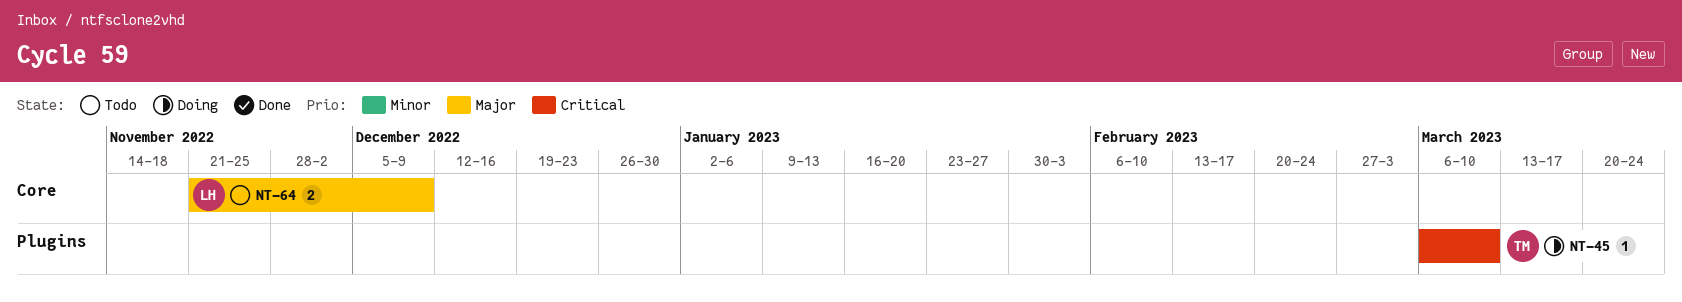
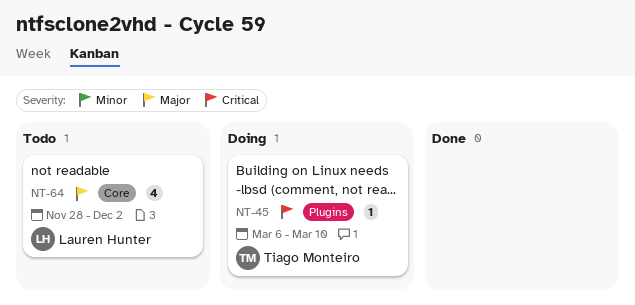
NT-64, estimate: 2 -> 4
NT-64, start: Nov 21 -> Nov 28
NT-64, due: Dec 9 -> Dec 2

